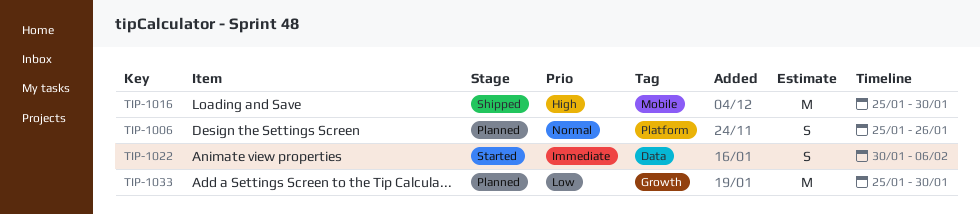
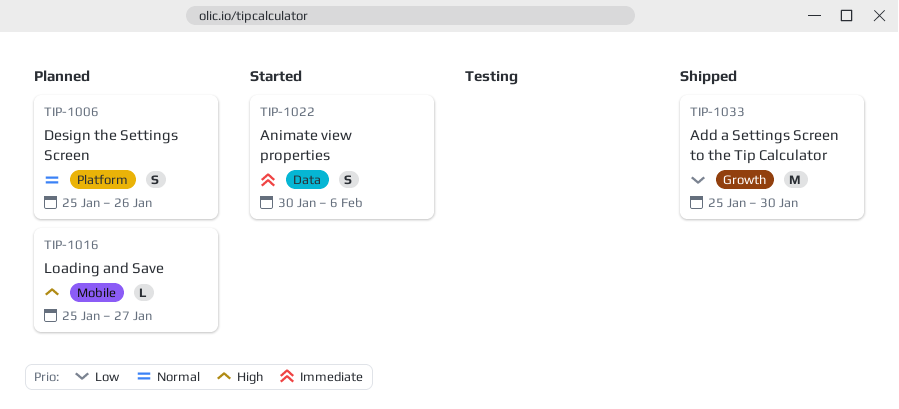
TIP-1016, status: Shipped -> Planned
TIP-1016, estimate: M -> L
TIP-1016, due: Jan 30 -> Jan 27
TIP-1033, status: Planned -> Shipped

